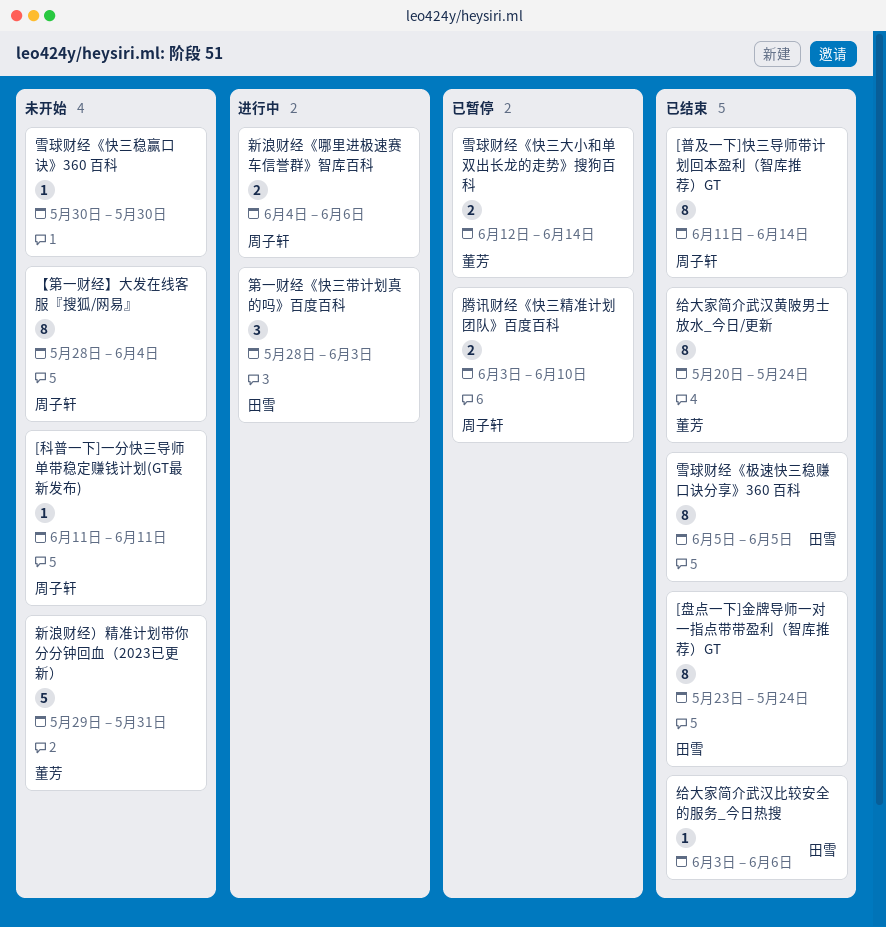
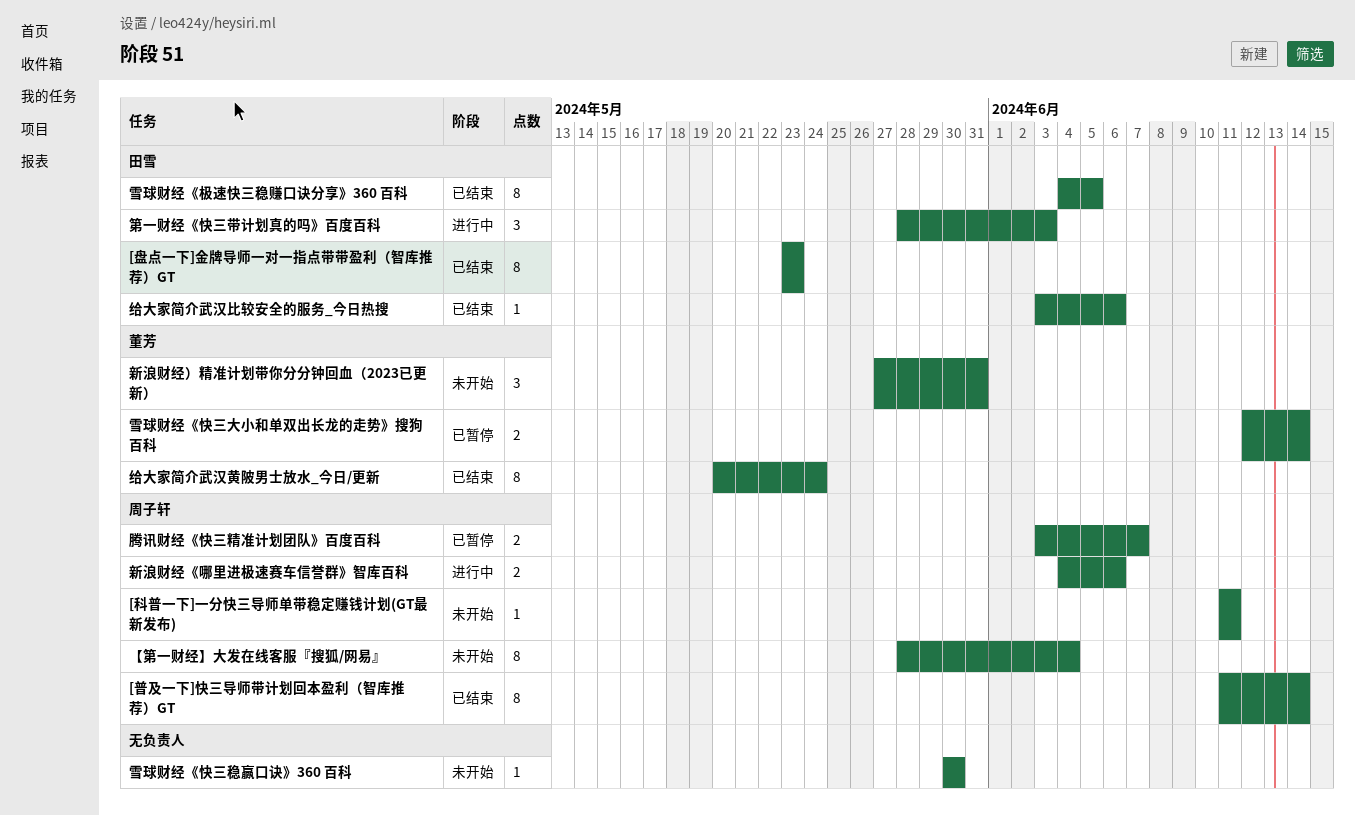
[盘点一下]金牌导师一对一指点带带盈利（智库推荐）GT, due: May 24 -> May 23
新浪财经）精准计划带你分分钟回血（2023已更新）, estimate: 5 -> 3
新浪财经）精准计划带你分分钟回血（2023已更新）, start: May 29 -> May 27
腾讯财经《快三精准计划团队》百度百科, due: Jun 10 -> Jun 7
雪球财经《极速快三稳赚口诀分享》360 百科, start: Jun 5 -> Jun 4

